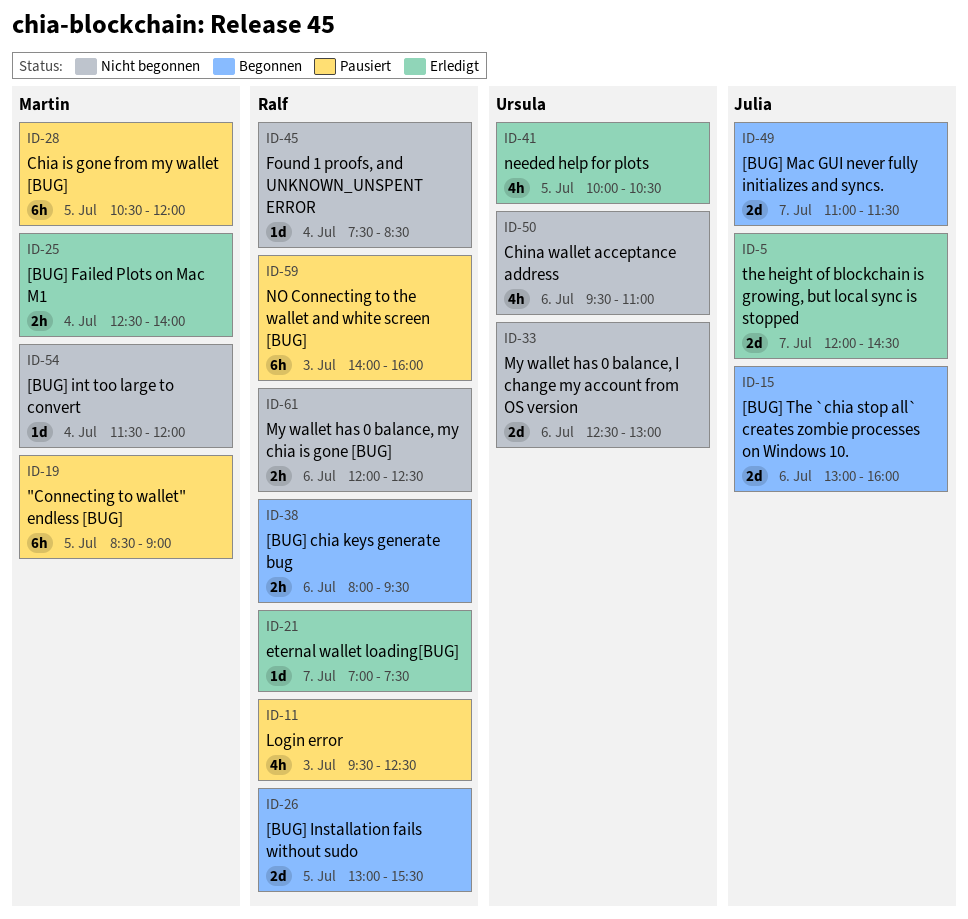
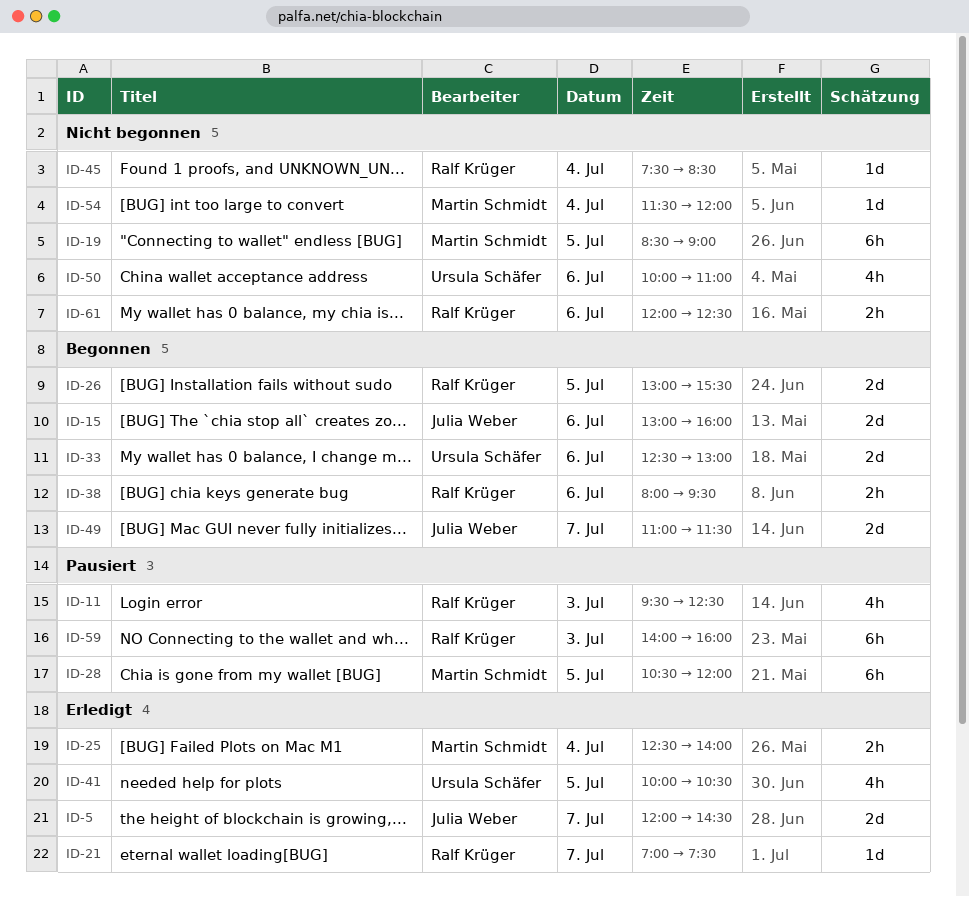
ID-19, status: Pausiert -> Nicht begonnen
ID-33, status: Nicht begonnen -> Begonnen
ID-50, begins: 09:30 -> 10:00

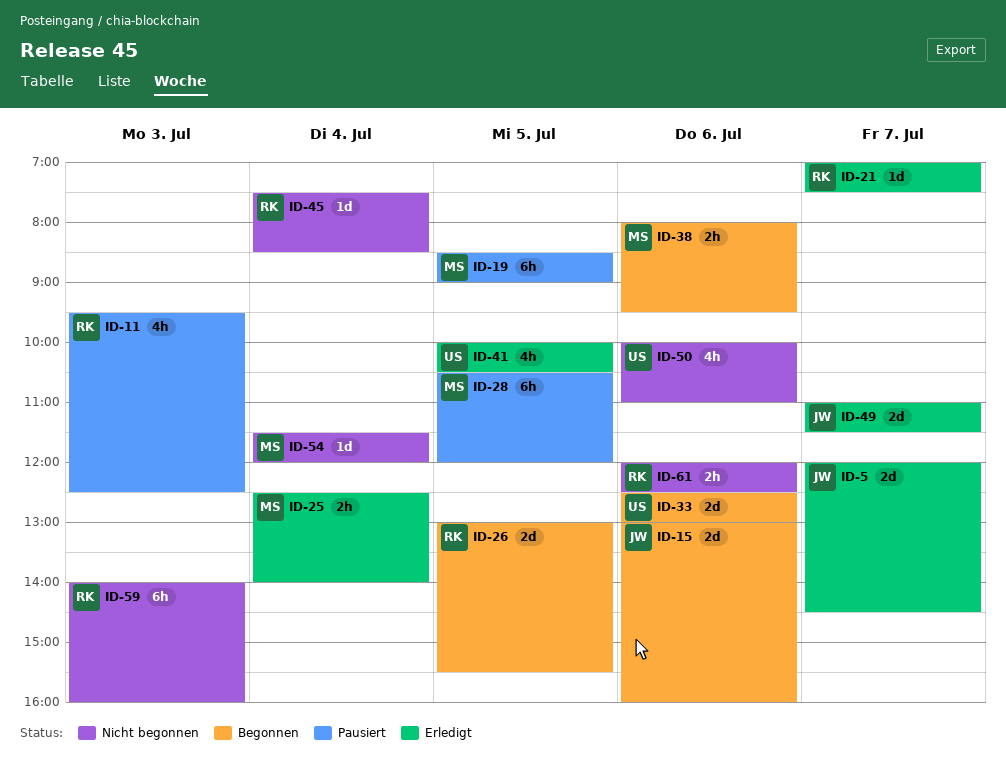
ID-19, status: Nicht begonnen -> Pausiert
ID-38, owner: Ralf Krüger -> Martin Schmidt
ID-49, status: Begonnen -> Erledigt
ID-59, status: Pausiert -> Nicht begonnen

